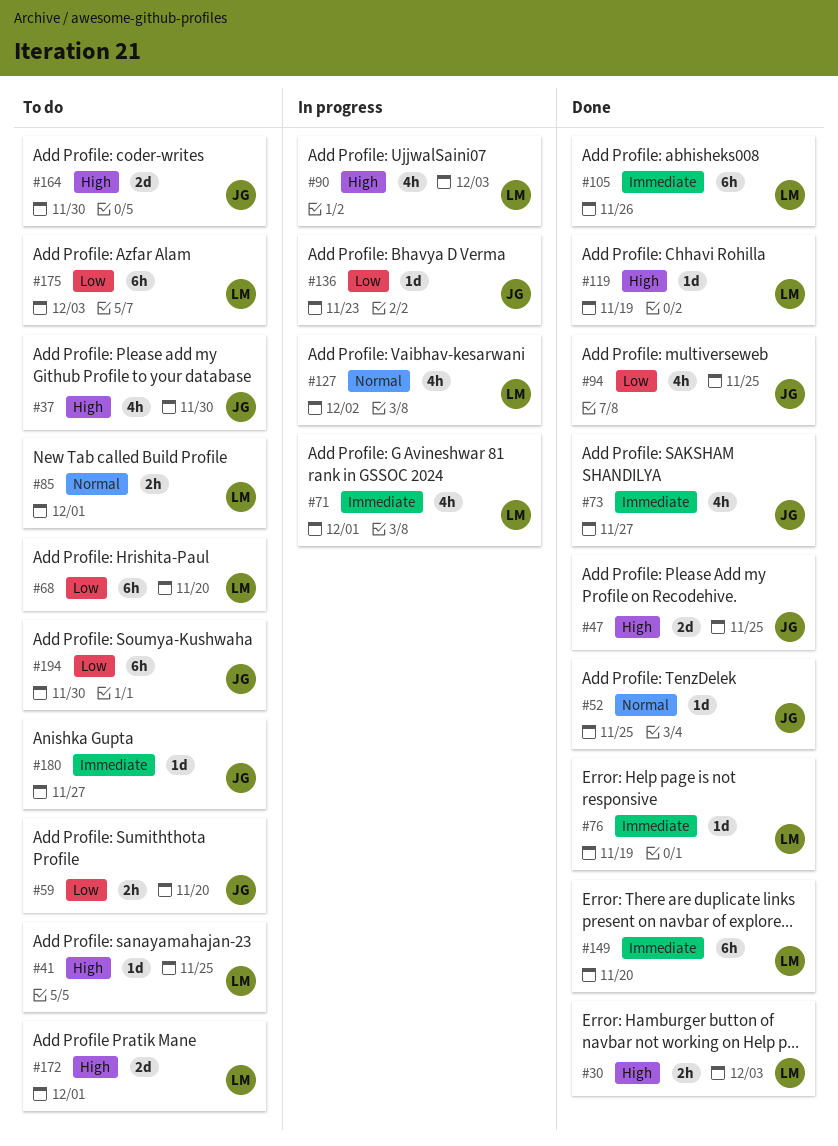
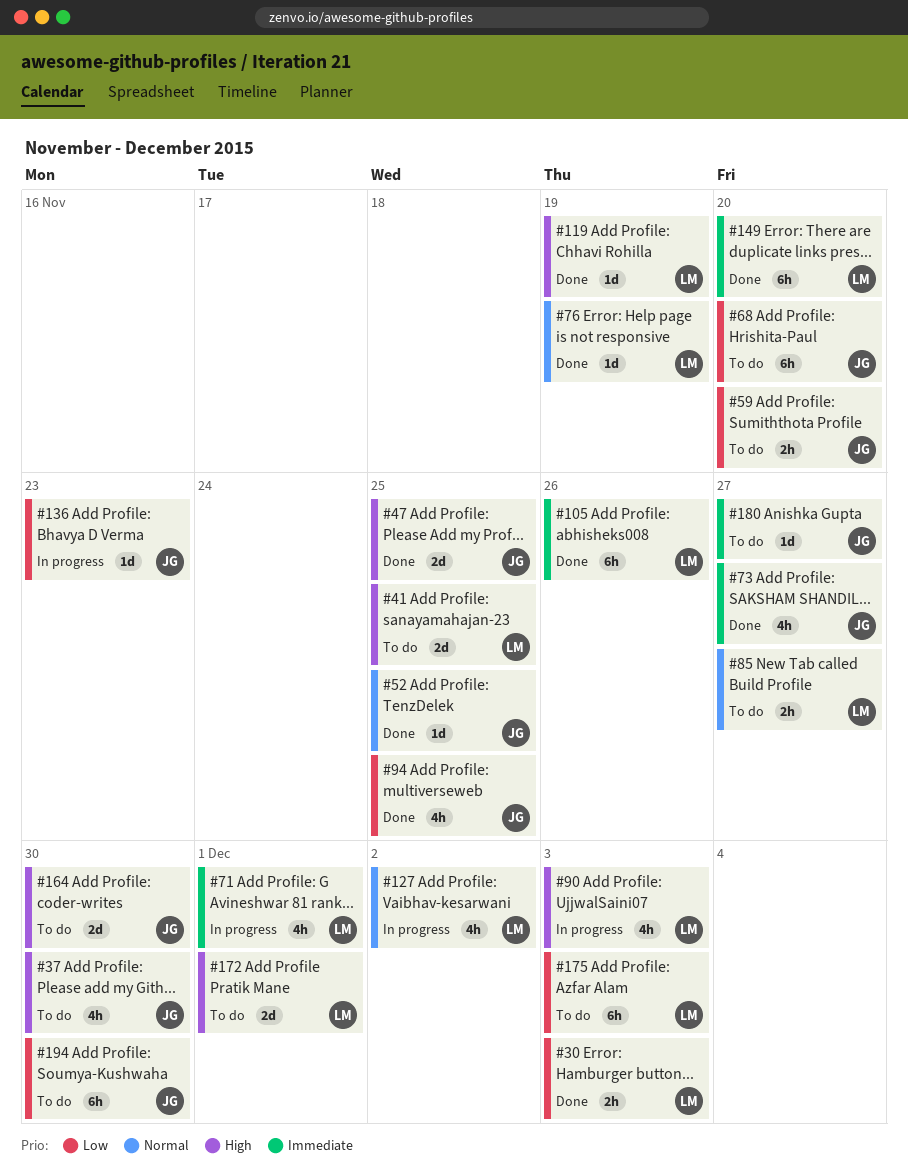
#30, priority: High -> Low
#41, estimate: 1d -> 2d
#68, owner: LM -> JG
#76, priority: Immediate -> Normal
#85, due: Dec 1 -> Nov 27

